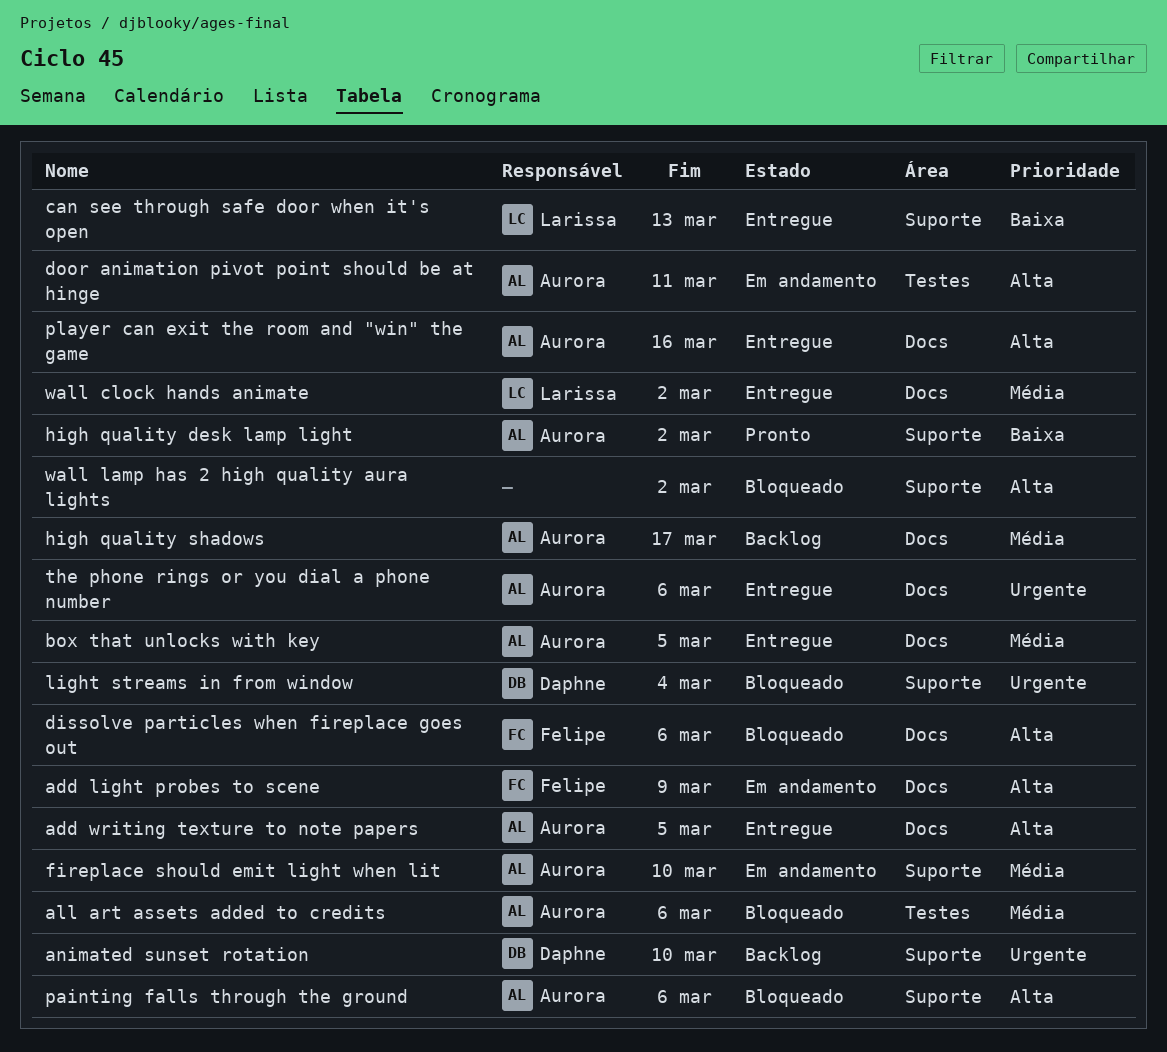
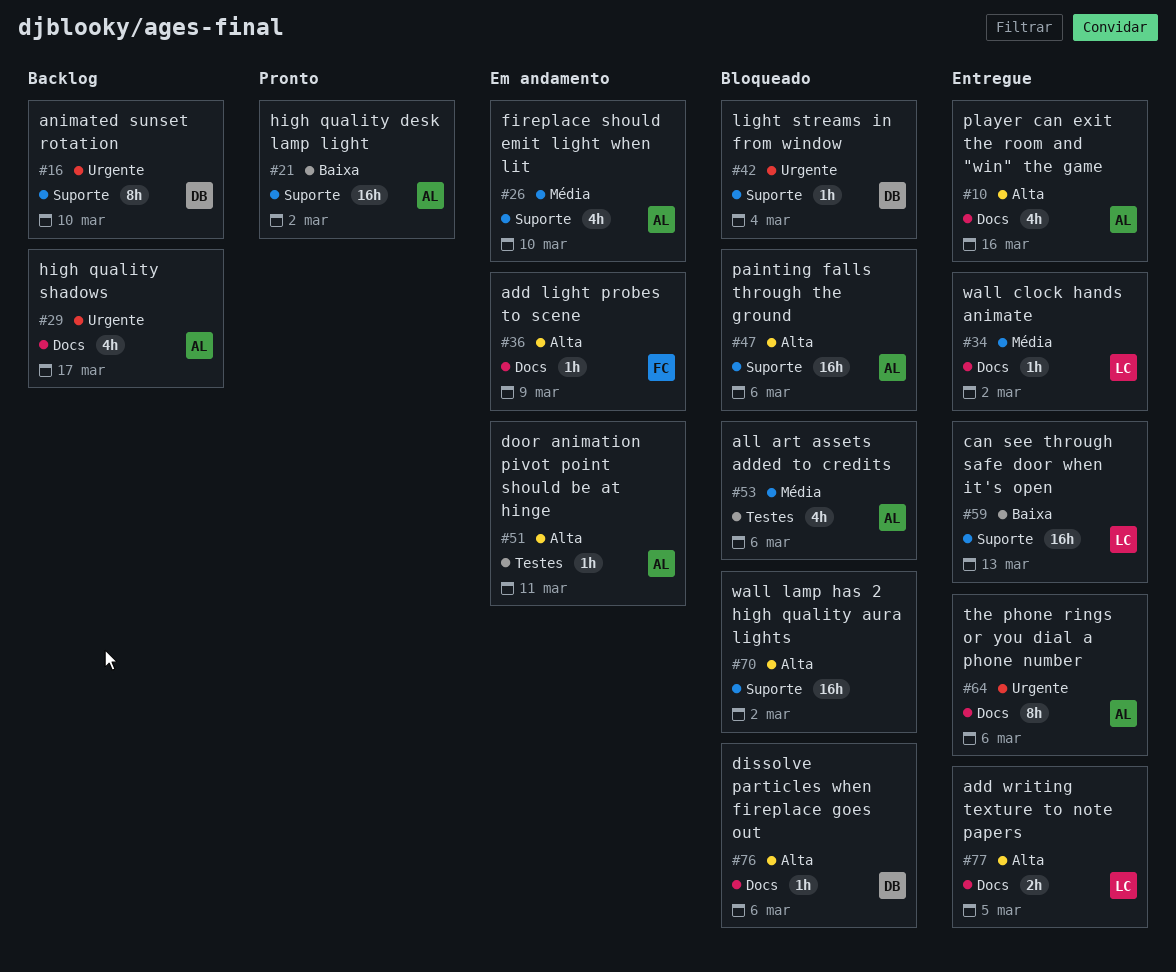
add writing texture to note papers, owner: Aurora -> Larissa
box that unlocks with key: present -> none
dissolve particles when fireplace goes out, owner: Felipe -> Daphne
high quality shadows, priority: Média -> Urgente

